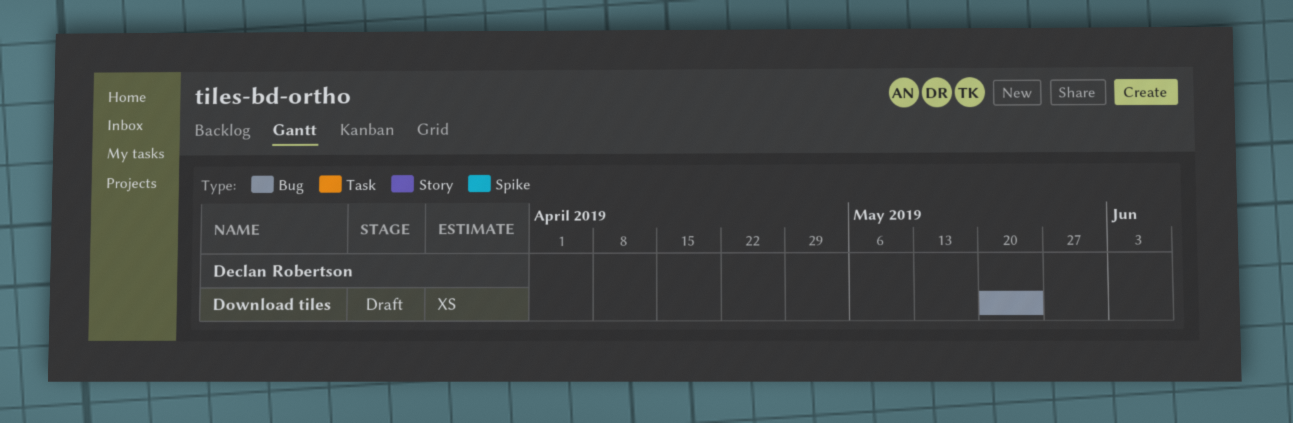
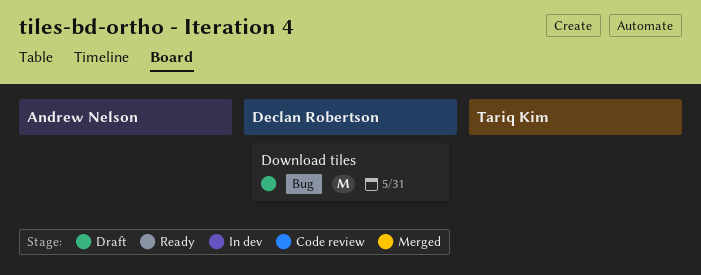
Download tiles, estimate: XS -> M
Download tiles, due: May 24 -> May 31

